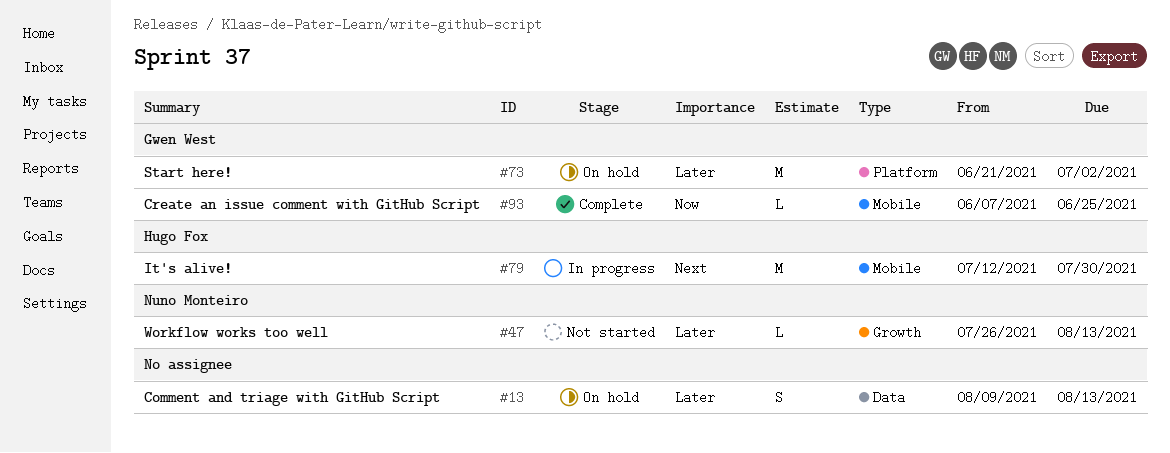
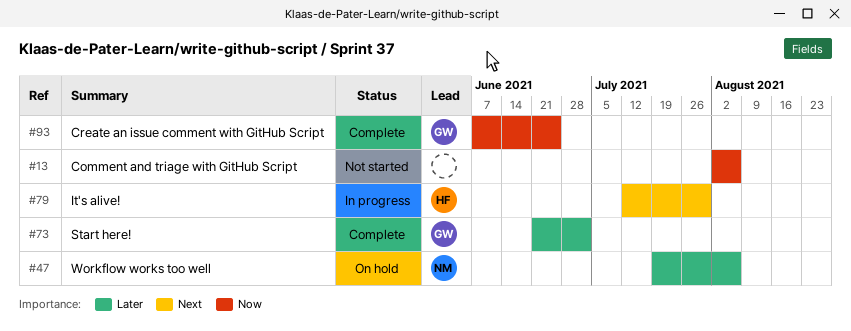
#13, status: On hold -> Not started
#13, priority: Later -> Now
#13, start: Aug 9 -> Aug 2
#13, due: Aug 13 -> Aug 6
#47, status: Not started -> On hold
#47, start: Jul 26 -> Jul 19
#47, due: Aug 13 -> Aug 6
#73, status: On hold -> Complete

